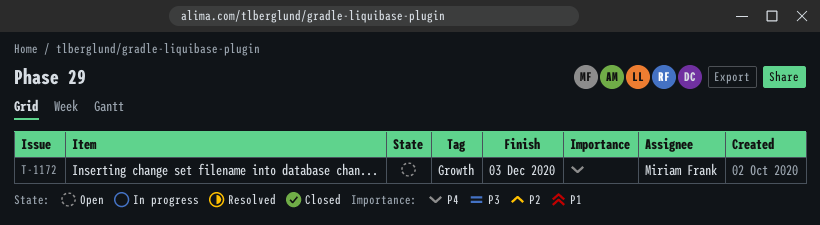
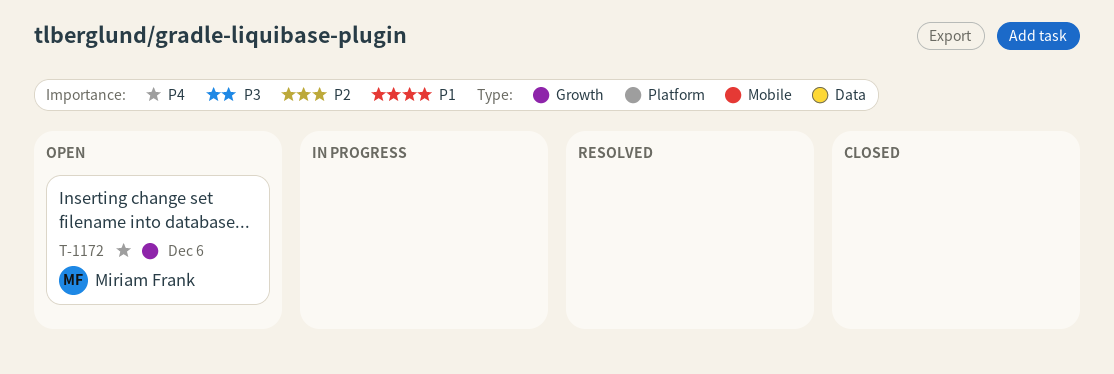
T-1172, due: Dec 3 -> Dec 6

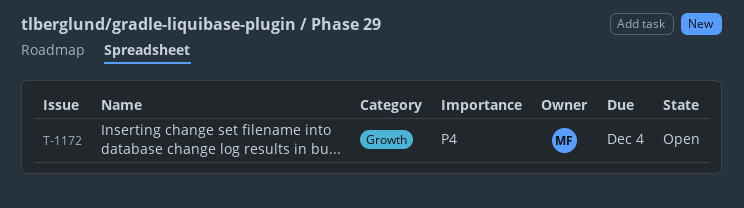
T-1172, due: Dec 6 -> Dec 4

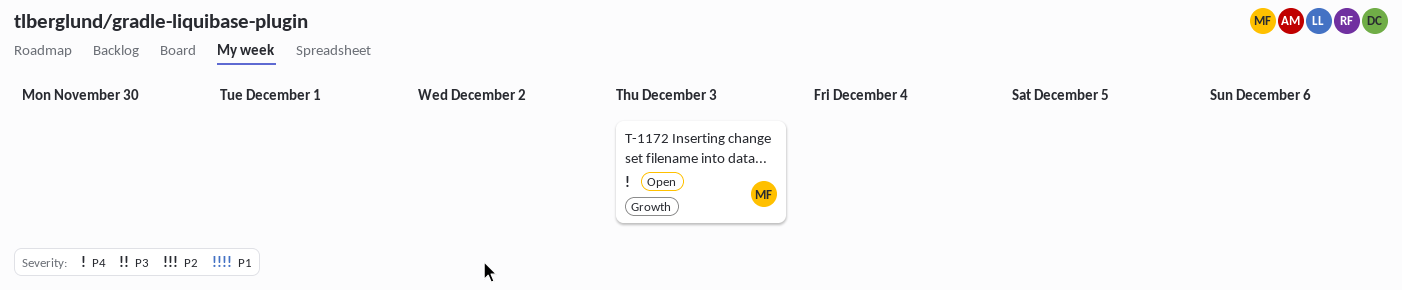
T-1172, due: Dec 4 -> Dec 3

